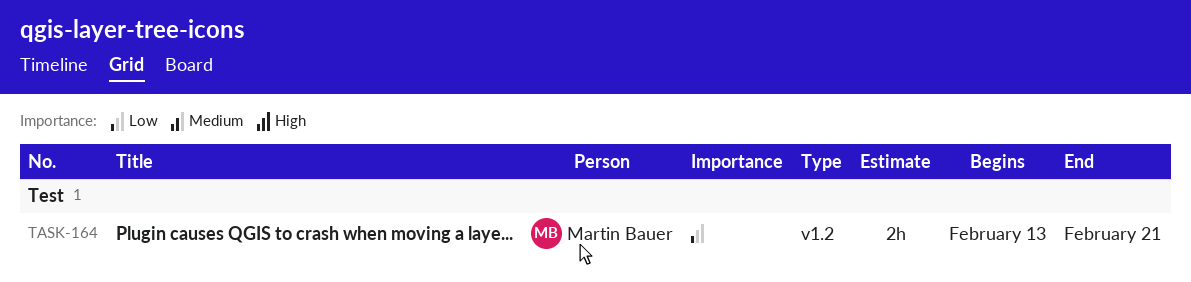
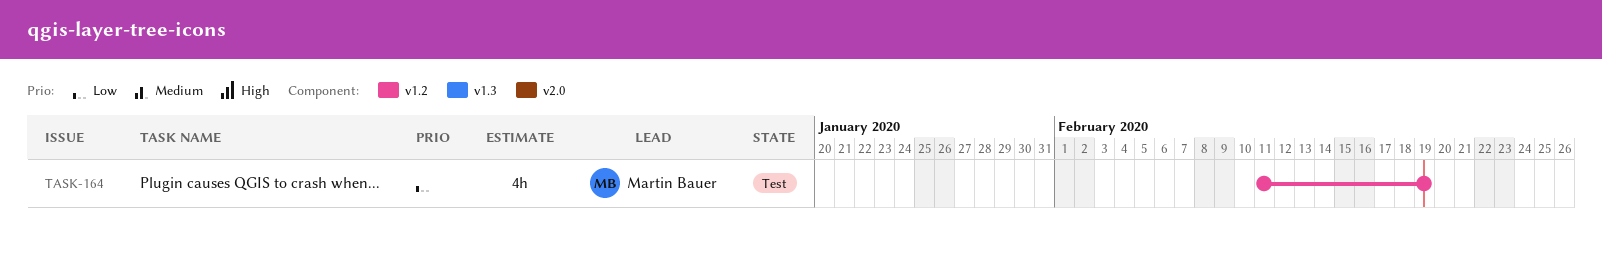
TASK-164, estimate: 2h -> 4h
TASK-164, start: Feb 13 -> Feb 11
TASK-164, due: Feb 21 -> Feb 19

